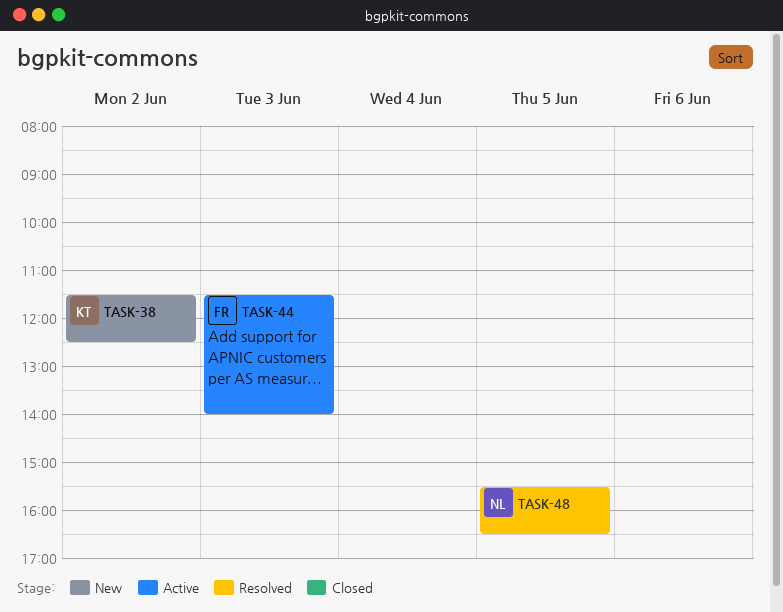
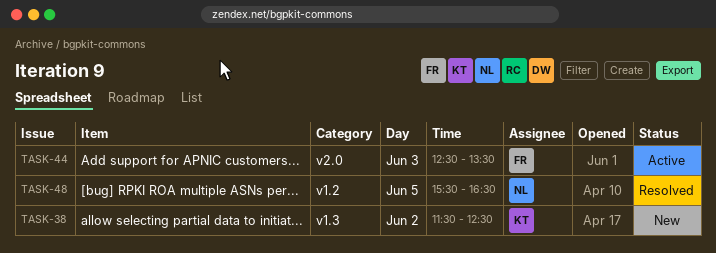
TASK-44, begins: 11:30 -> 12:30
TASK-44, ends: 14:00 -> 13:30

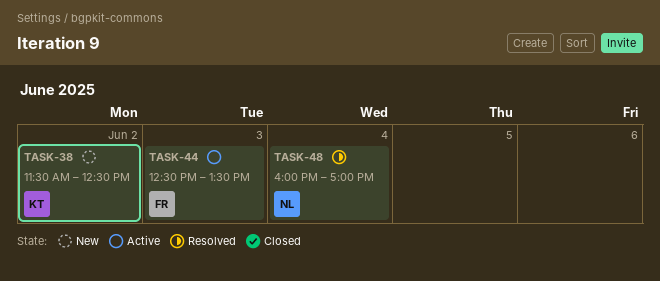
TASK-48, day: Jun 5 -> Jun 4
TASK-48, begins: 15:30 -> 16:00
TASK-48, ends: 16:30 -> 17:00

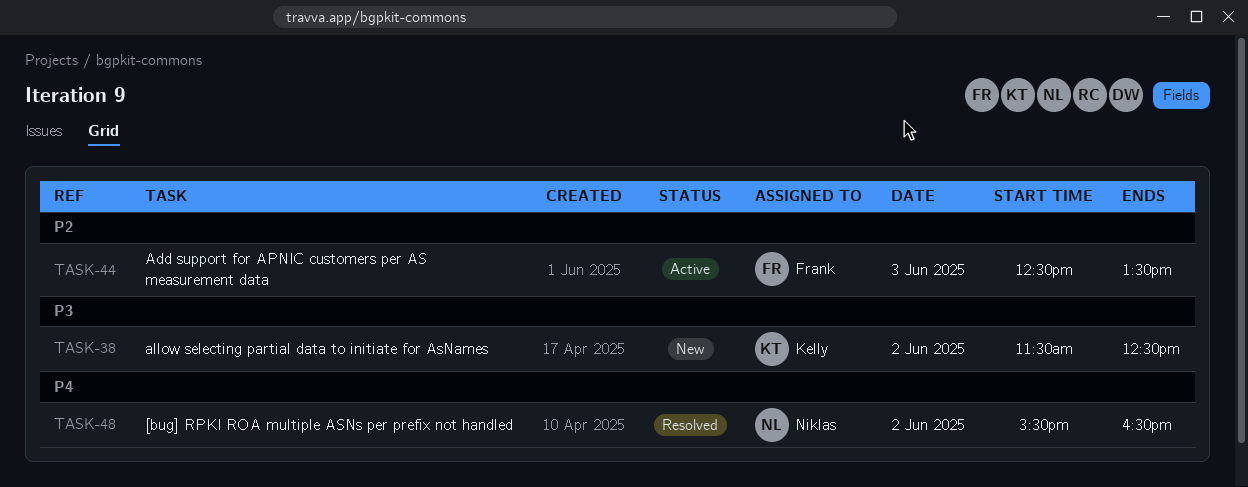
TASK-48, day: Jun 4 -> Jun 2
TASK-48, begins: 16:00 -> 15:30
TASK-48, ends: 17:00 -> 16:30

